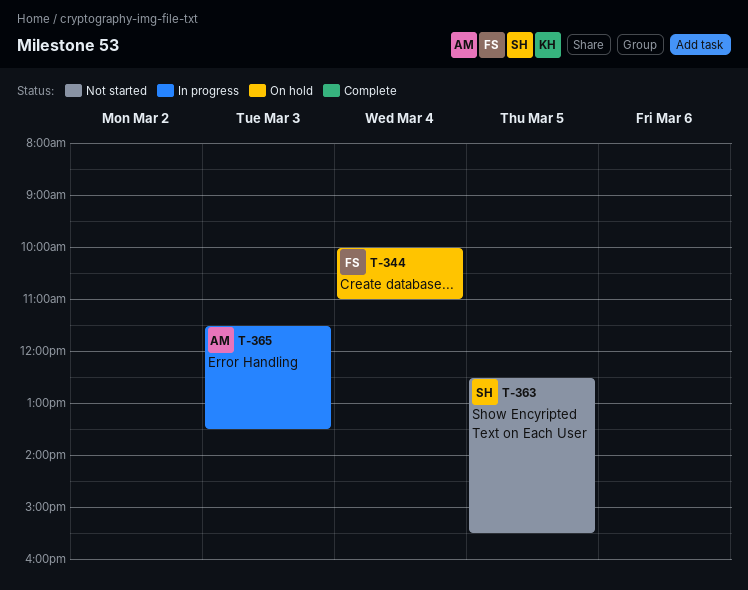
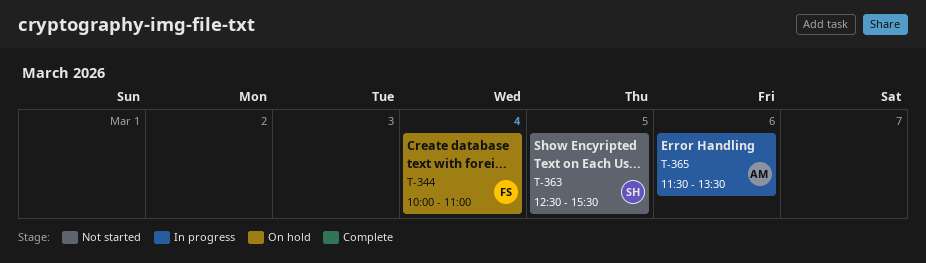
T-365, day: Mar 3 -> Mar 6

